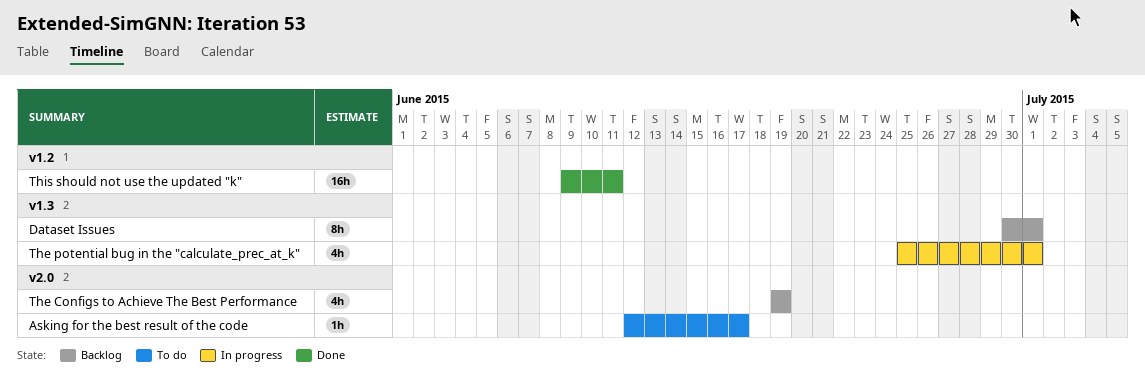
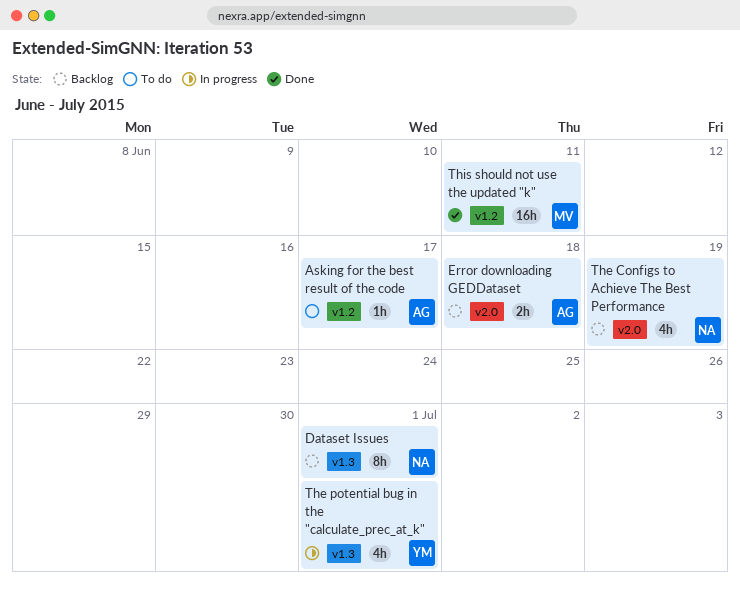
Asking for the best result of the code, label: v2.0 -> v1.2
Error downloading GEDDataset: none -> present

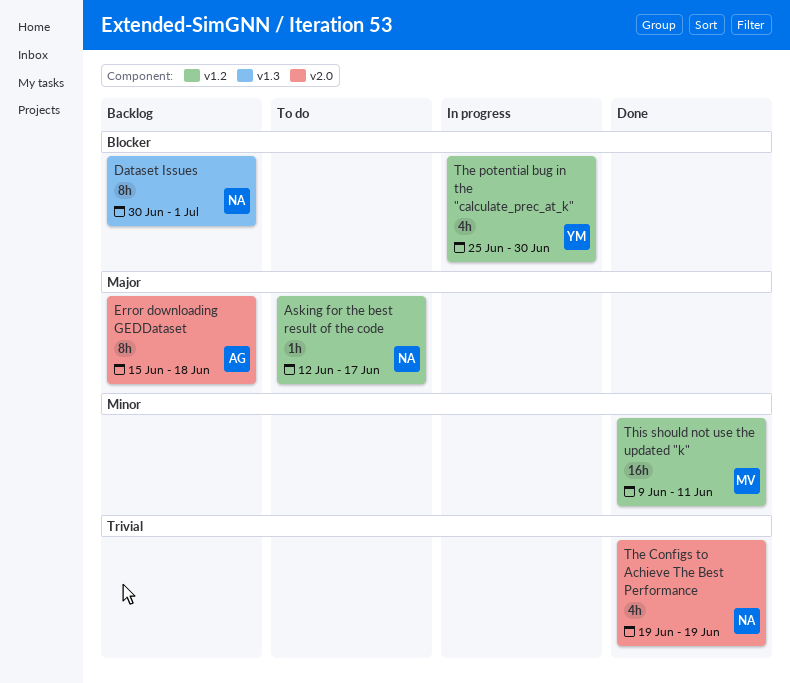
Asking for the best result of the code, owner: AG -> NA
Error downloading GEDDataset, estimate: 2h -> 8h
The Configs to Achieve The Best Performance, status: Backlog -> Done
The potential bug in the "calculate_prec_at_k", label: v1.3 -> v1.2
The potential bug in the "calculate_prec_at_k", due: Jul 1 -> Jun 30

